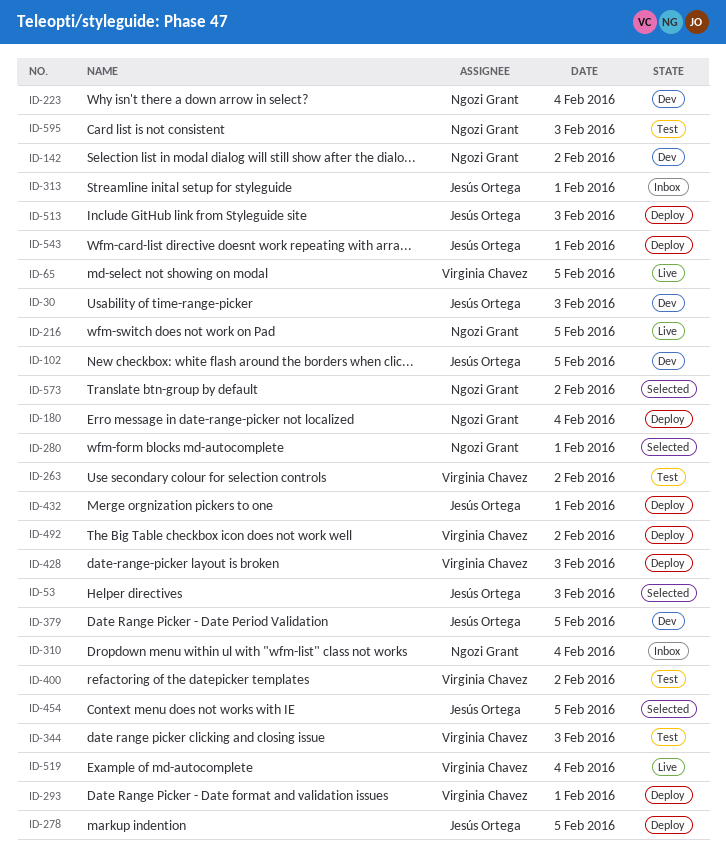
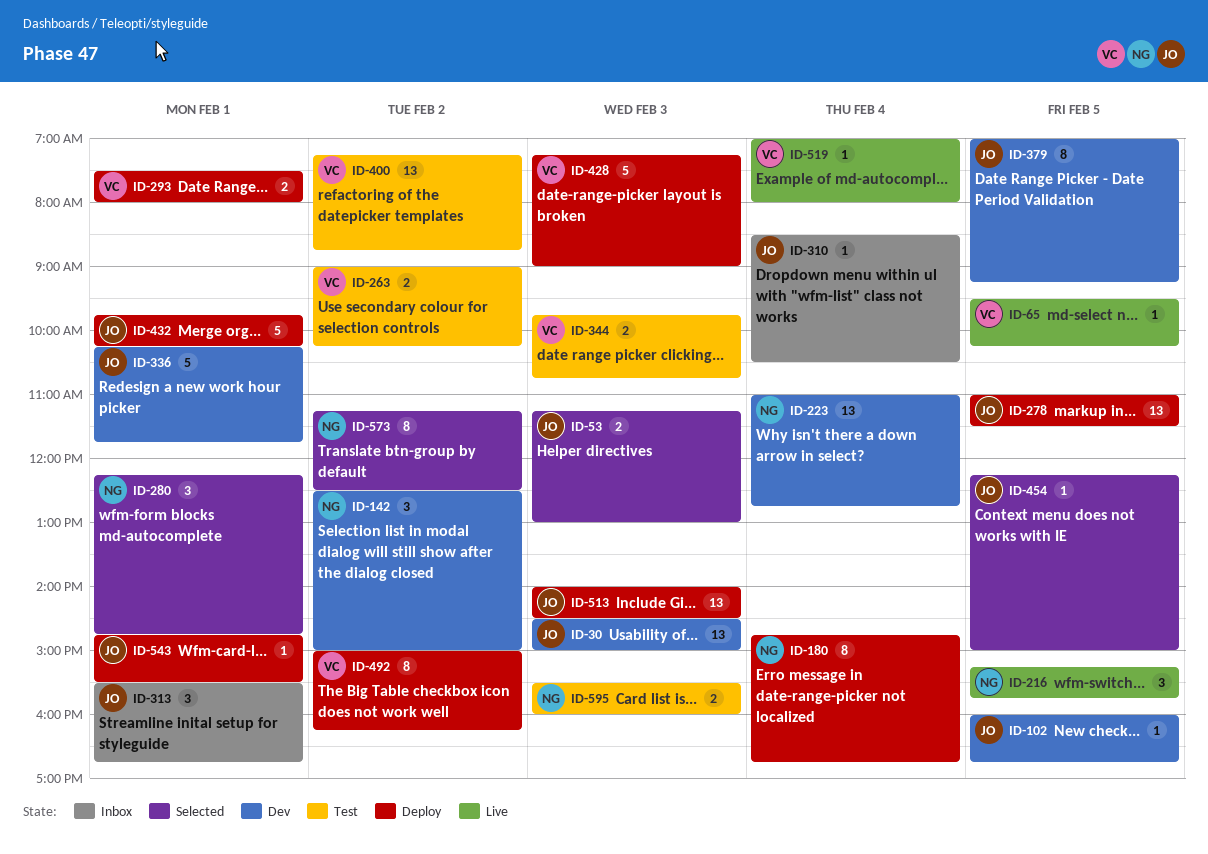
ID-310, owner: Ngozi Grant -> Jesús Ortega
ID-336: none -> present

